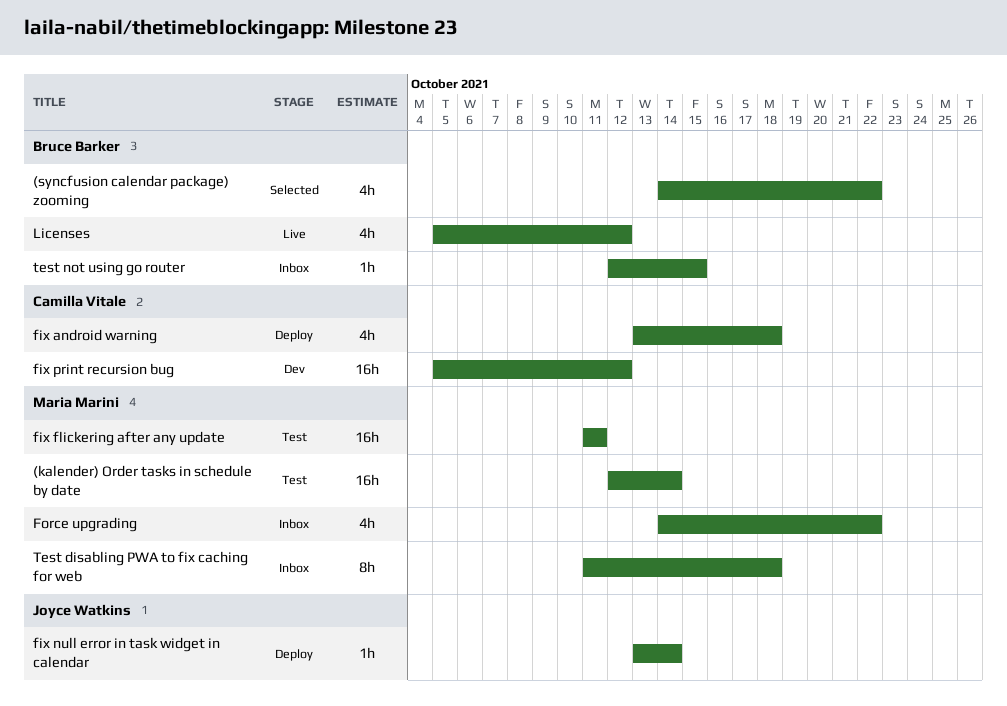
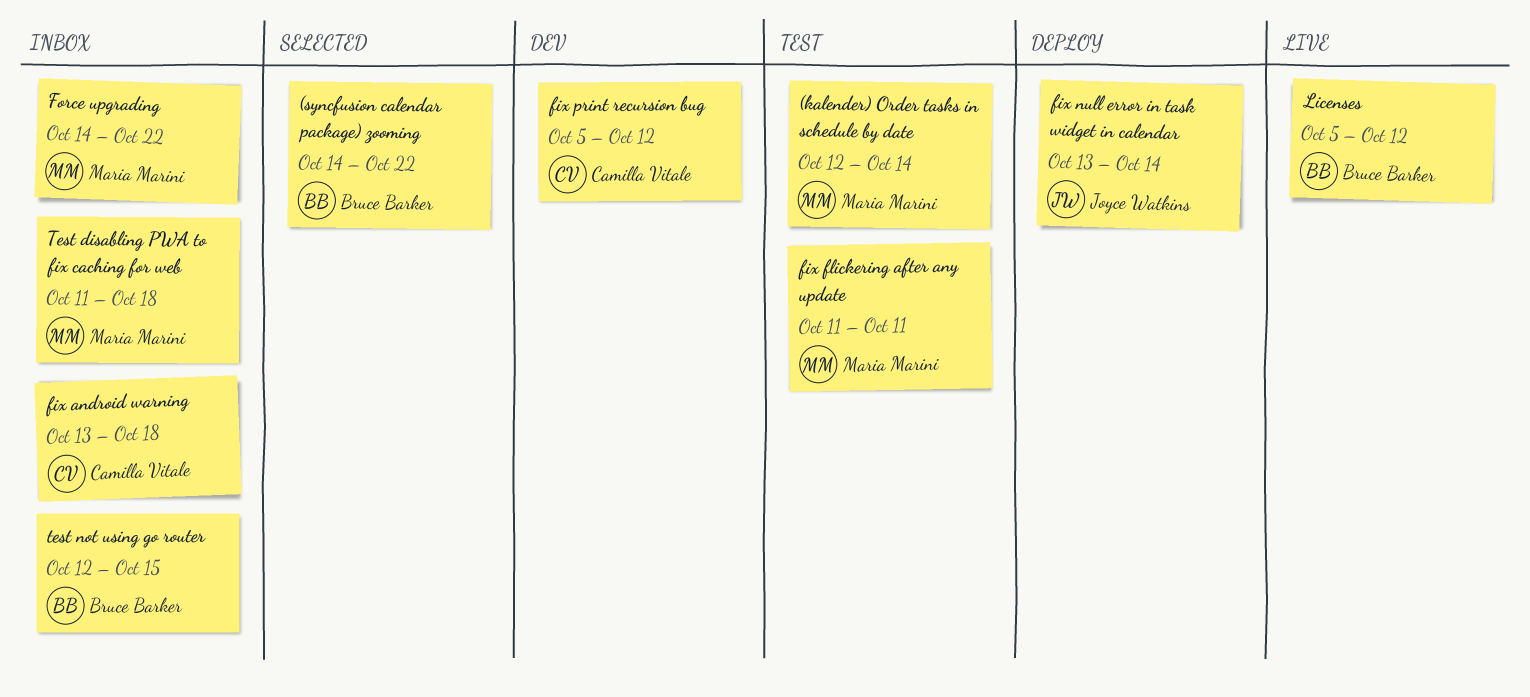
fix android warning, status: Deploy -> Inbox

